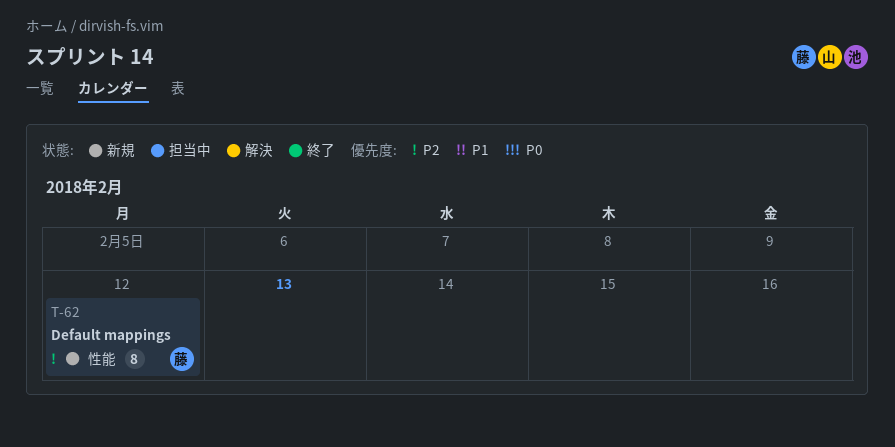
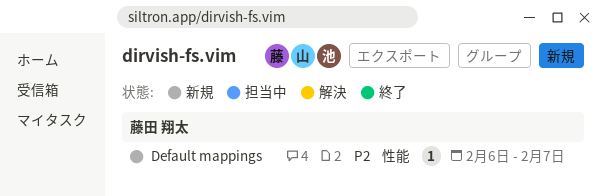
Default mappings, estimate: 8 -> 1
Default mappings, due: Feb 12 -> Feb 7

